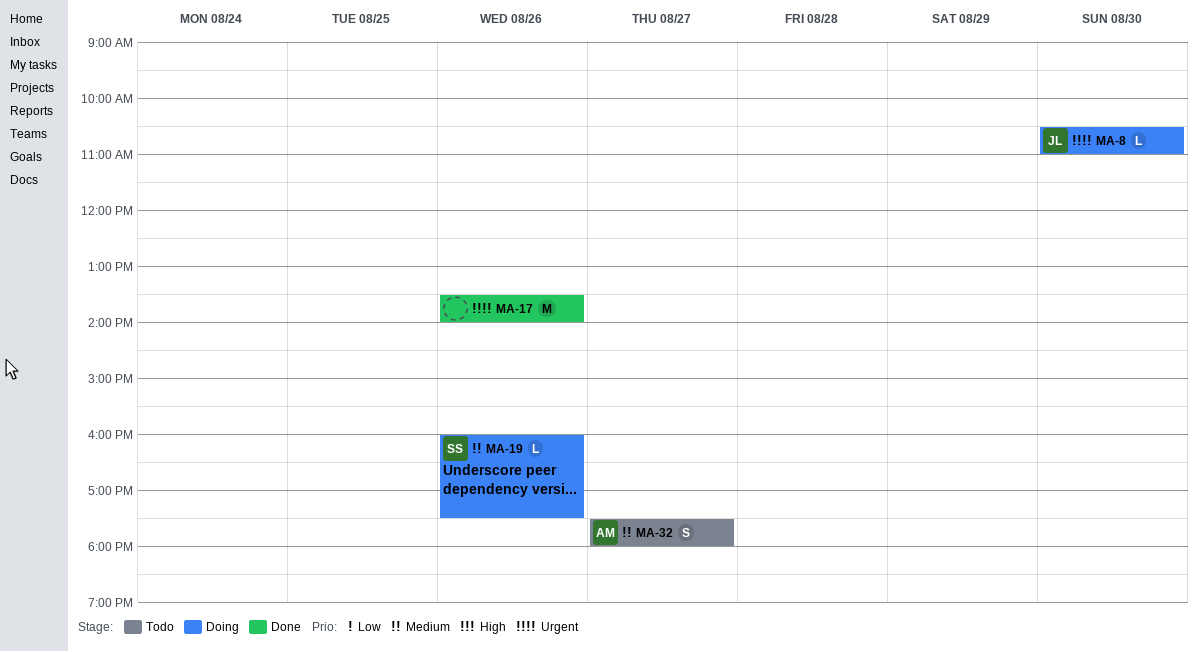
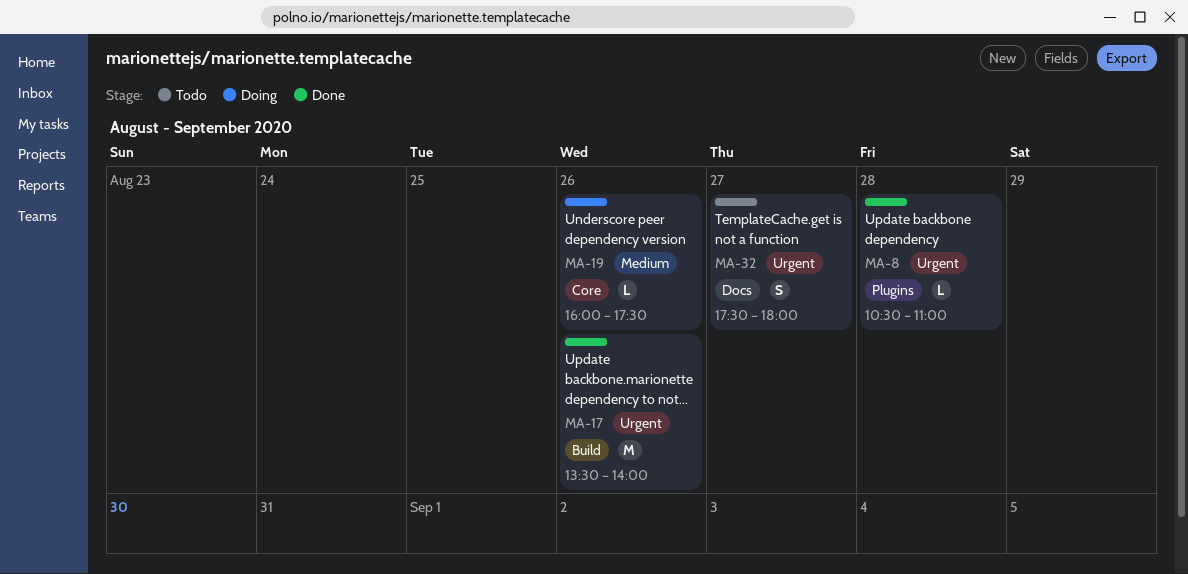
MA-8, status: Doing -> Done
MA-8, day: Aug 30 -> Aug 28
MA-32, priority: Medium -> Urgent

